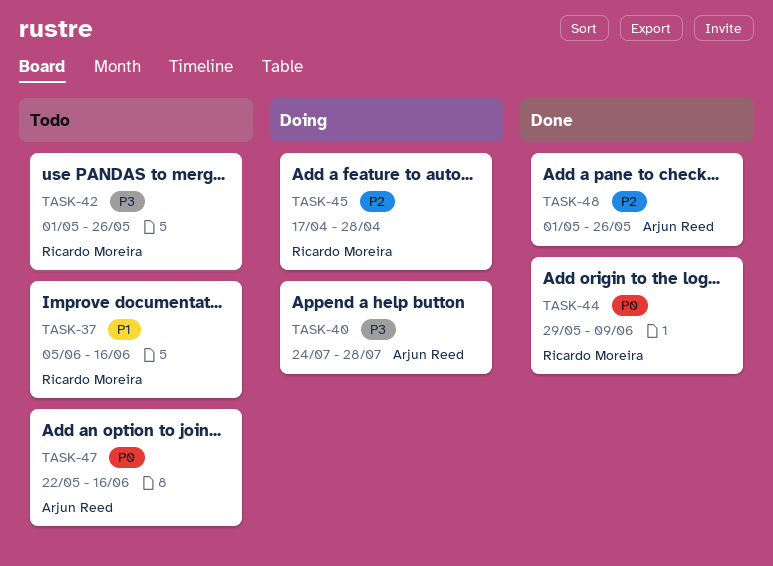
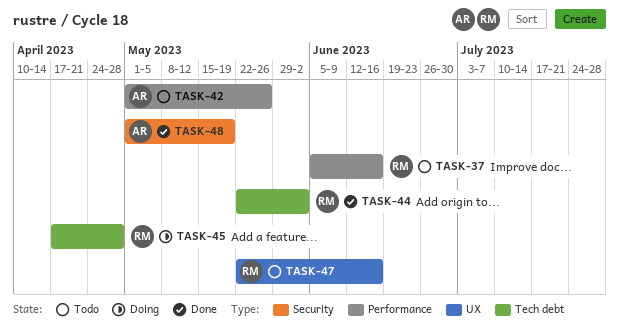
TASK-40: present -> none
TASK-42, owner: Ricardo Moreira -> Arjun Reed
TASK-44, start: May 29 -> May 22
TASK-44, due: Jun 9 -> Jun 2
TASK-47, owner: Arjun Reed -> Ricardo Moreira
TASK-48, due: May 26 -> May 19

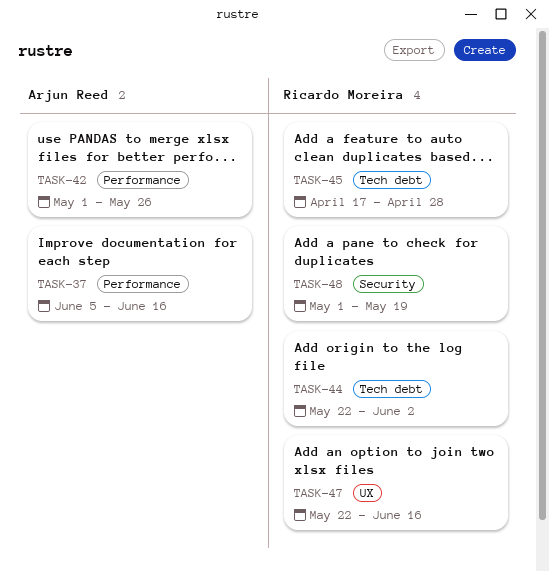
TASK-37, owner: Ricardo Moreira -> Arjun Reed
TASK-48, owner: Arjun Reed -> Ricardo Moreira

